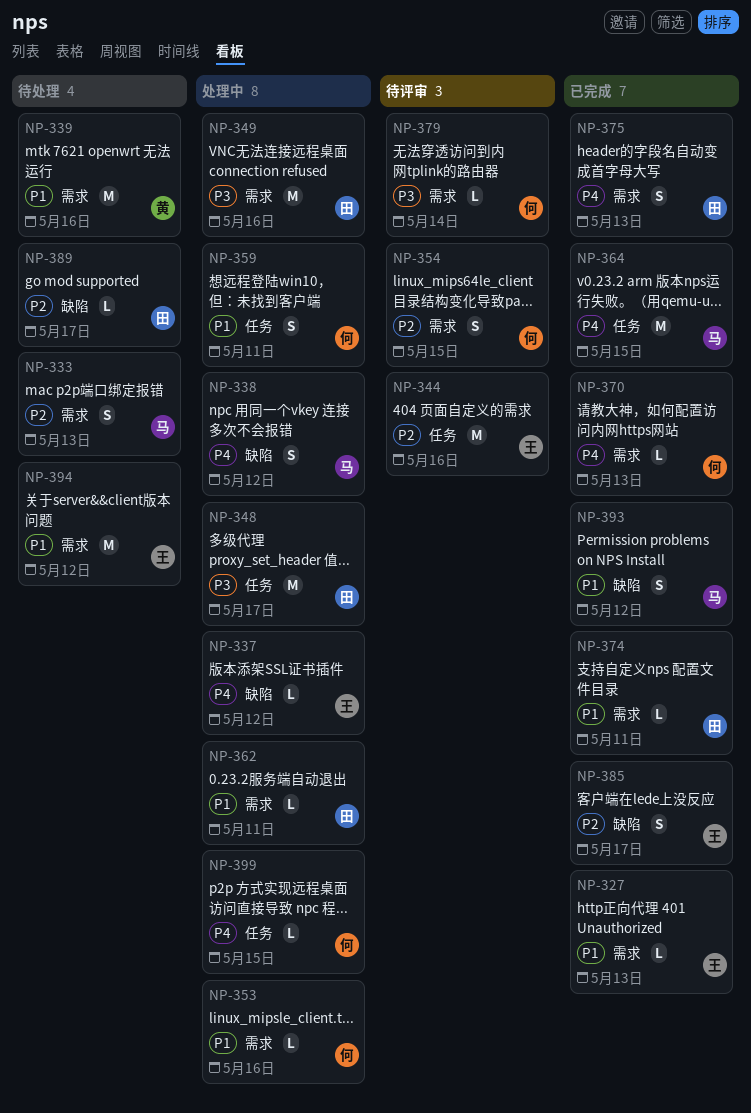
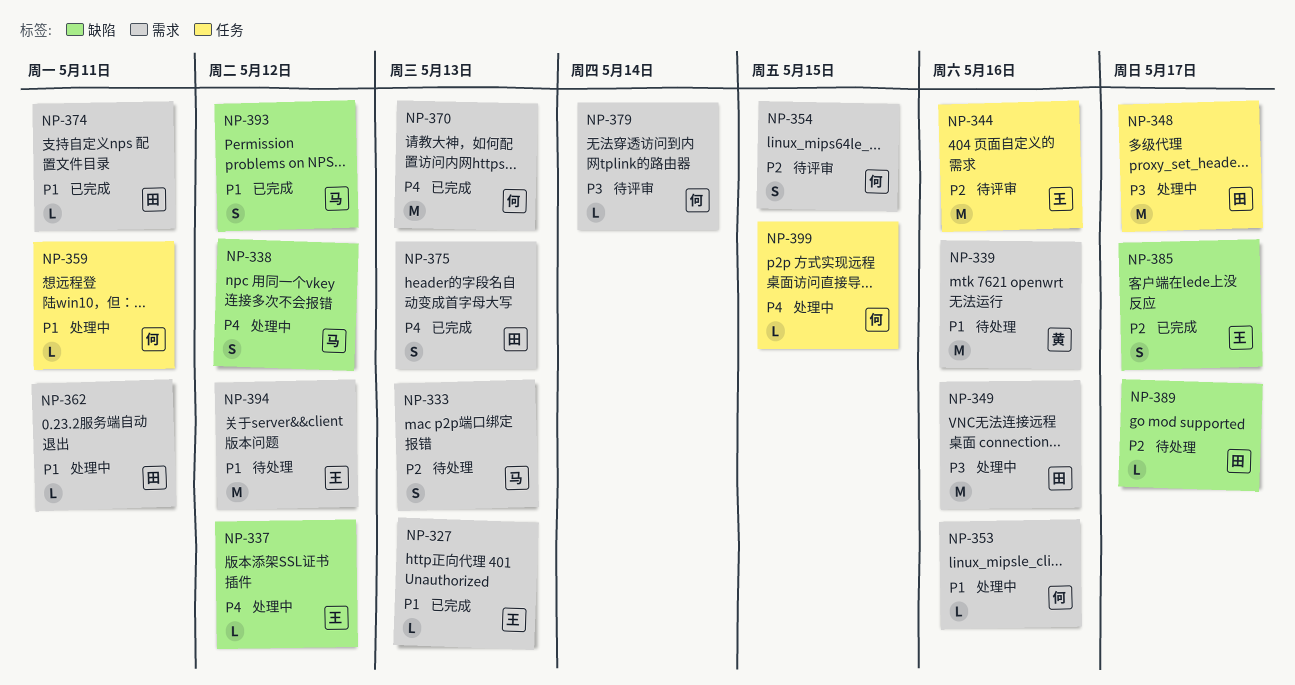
NP-359, estimate: S -> L
NP-364: present -> none
NP-370, estimate: L -> M

